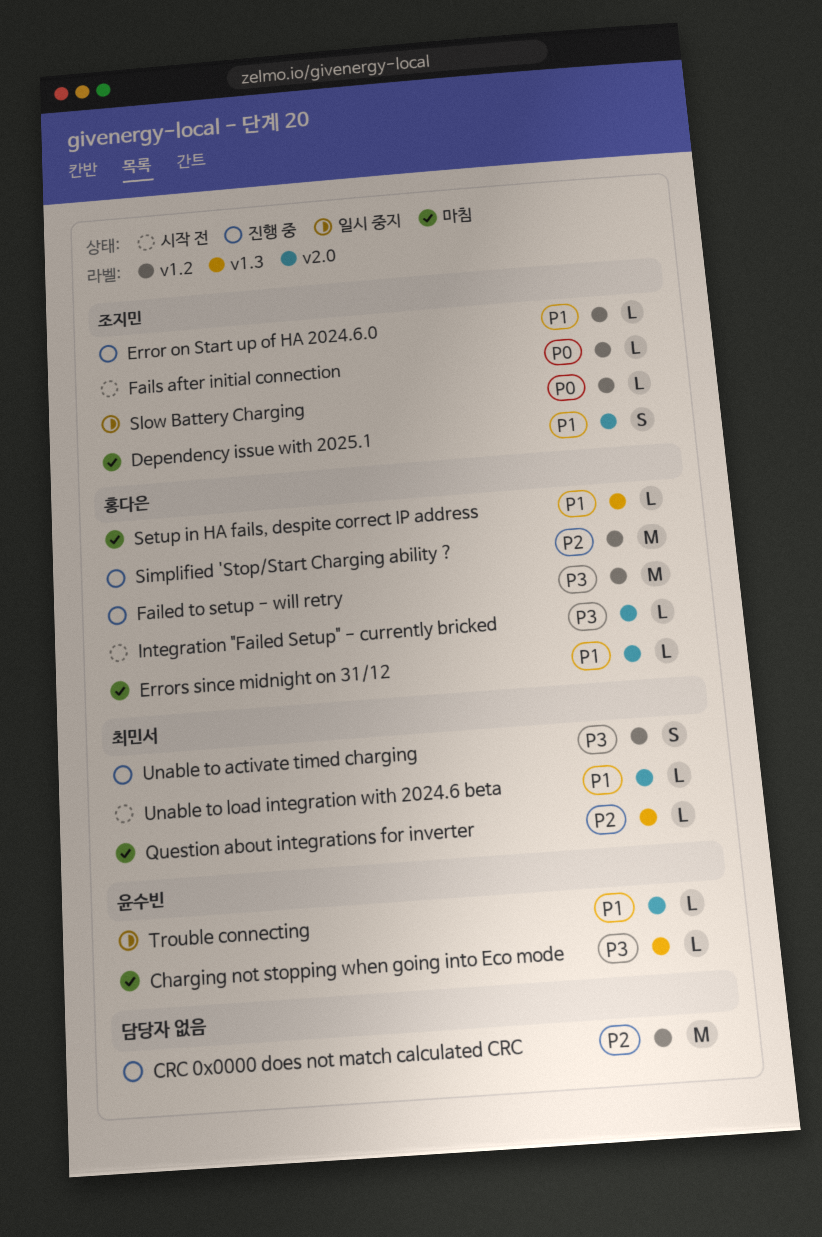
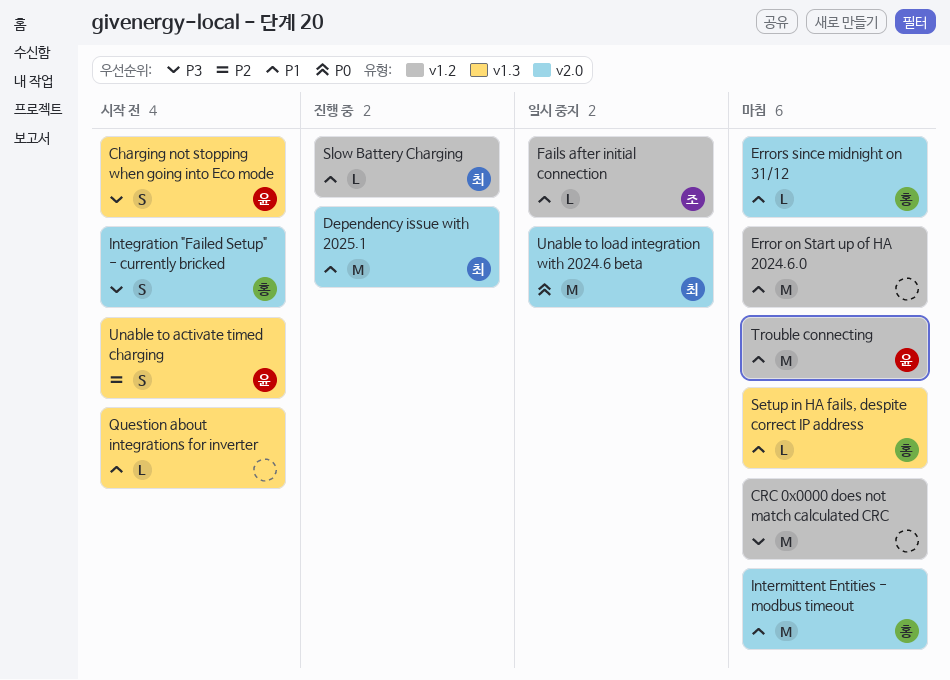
Charging not stopping when going into Eco mode, status: 마침 -> 시작 전
Charging not stopping when going into Eco mode, estimate: L -> S
CRC 0x0000 does not match calculated CRC, status: 진행 중 -> 마침
CRC 0x0000 does not match calculated CRC, priority: P2 -> P3
Dependency issue with 2025.1, status: 마침 -> 진행 중
Dependency issue with 2025.1, owner: 조지민 -> 최민서
Dependency issue with 2025.1, estimate: S -> M
Error on Start up of HA 2024.6.0, status: 진행 중 -> 마침
Error on Start up of HA 2024.6.0, owner: 조지민 -> none
Error on Start up of HA 2024.6.0, estimate: L -> M
Failed to setup - will retry: present -> none
Fails after initial connection, status: 시작 전 -> 일시 중지
Fails after initial connection, priority: P0 -> P1
Integration "Failed Setup" - currently bricked, estimate: L -> S
Intermittent Entities - modbus timeout: none -> present
Question about integrations for inverter, status: 마침 -> 시작 전
Question about integrations for inverter, owner: 최민서 -> none
Question about integrations for inverter, priority: P2 -> P1
Simplified 'Stop/Start Charging ability ?: present -> none
Slow Battery Charging, status: 일시 중지 -> 진행 중
Slow Battery Charging, owner: 조지민 -> 최민서
Slow Battery Charging, priority: P0 -> P1
Trouble connecting, status: 일시 중지 -> 마침
Trouble connecting, label: v2.0 -> v1.2
Trouble connecting, estimate: L -> M
Unable to activate timed charging, status: 진행 중 -> 시작 전
Unable to activate timed charging, owner: 최민서 -> 윤수빈
Unable to activate timed charging, priority: P3 -> P2
Unable to activate timed charging, label: v1.2 -> v1.3
Unable to load integration with 2024.6 beta, status: 시작 전 -> 일시 중지
Unable to load integration with 2024.6 beta, priority: P1 -> P0
Unable to load integration with 2024.6 beta, estimate: L -> M

